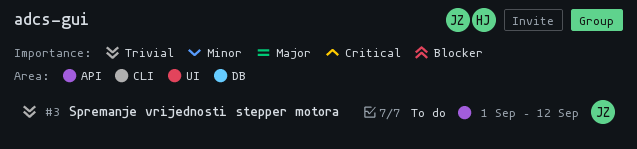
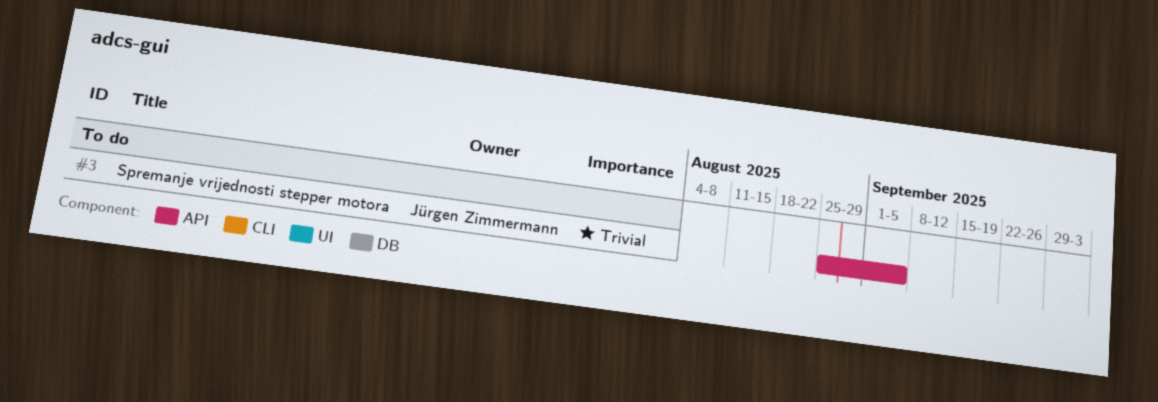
#3, start: Sep 1 -> Aug 25
#3, due: Sep 12 -> Sep 5

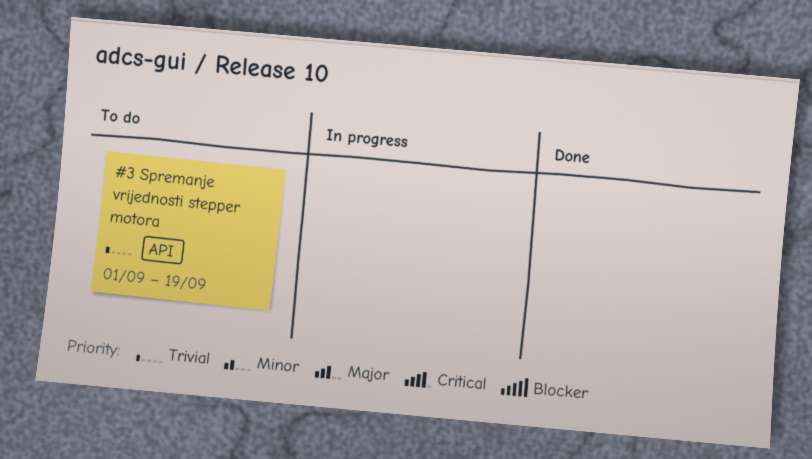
#3, start: Aug 25 -> Sep 1
#3, due: Sep 5 -> Sep 19

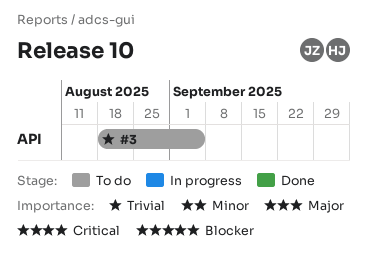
#3, start: Sep 1 -> Aug 18
#3, due: Sep 19 -> Sep 5

